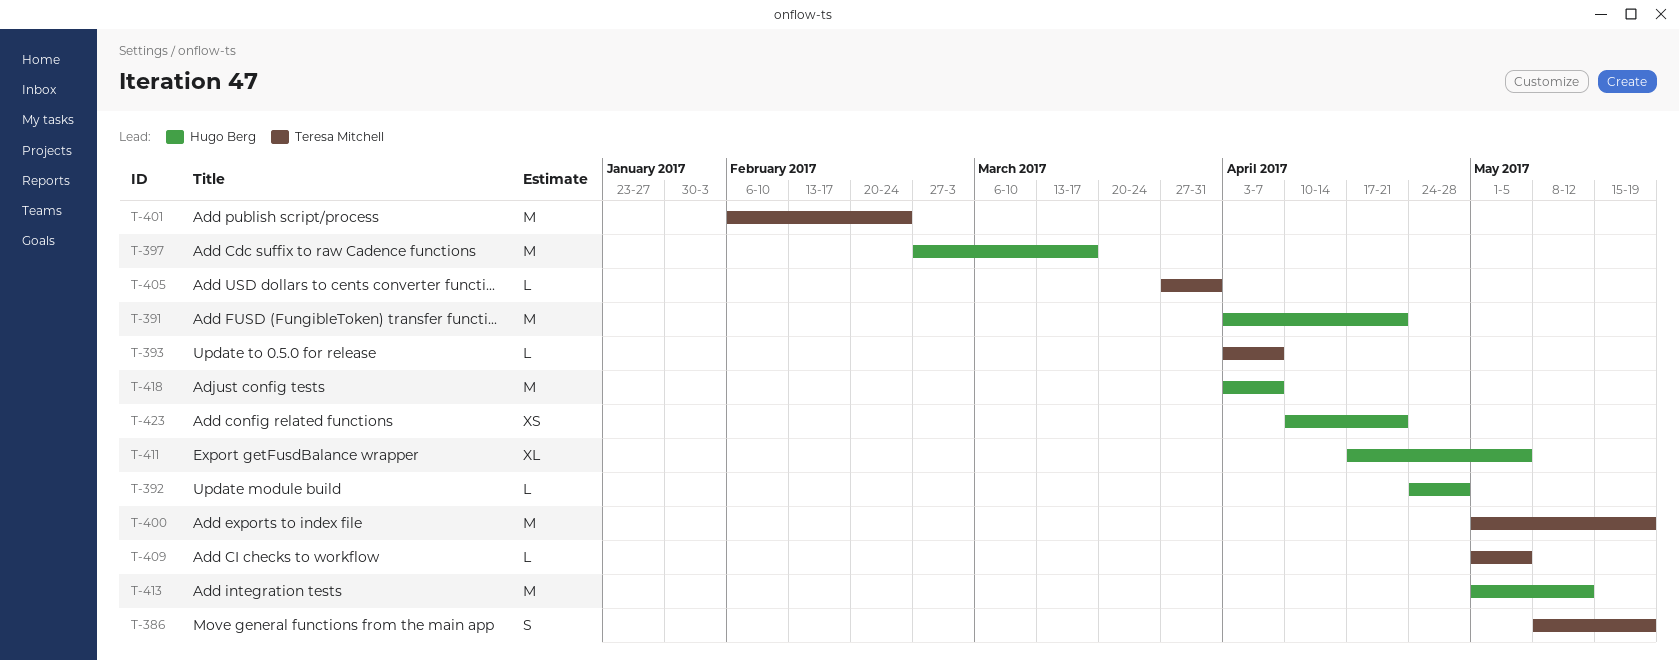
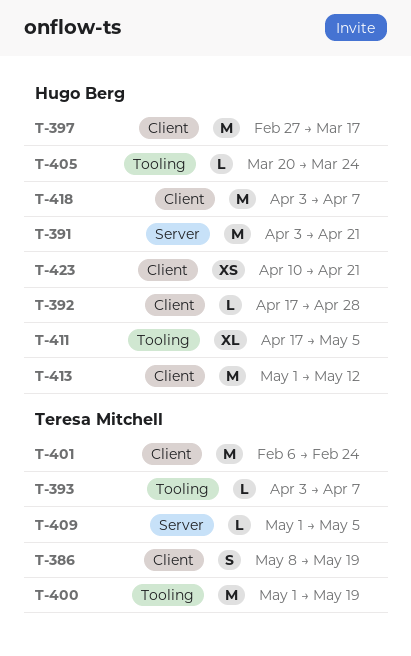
T-392, start: Apr 24 -> Apr 17
T-405, owner: Teresa Mitchell -> Hugo Berg
T-405, start: Mar 27 -> Mar 20
T-405, due: Mar 31 -> Mar 24

